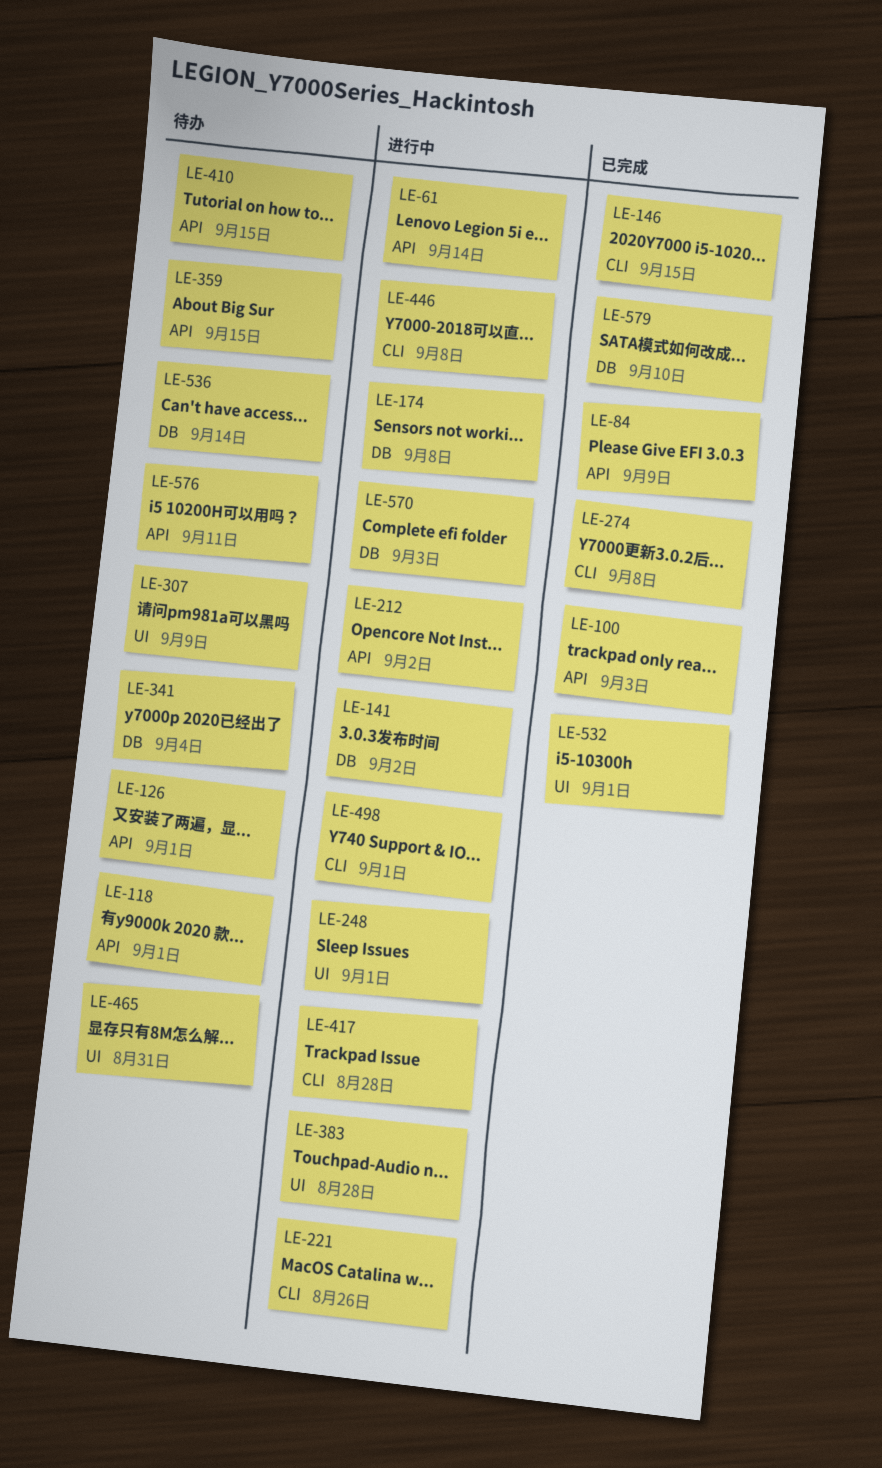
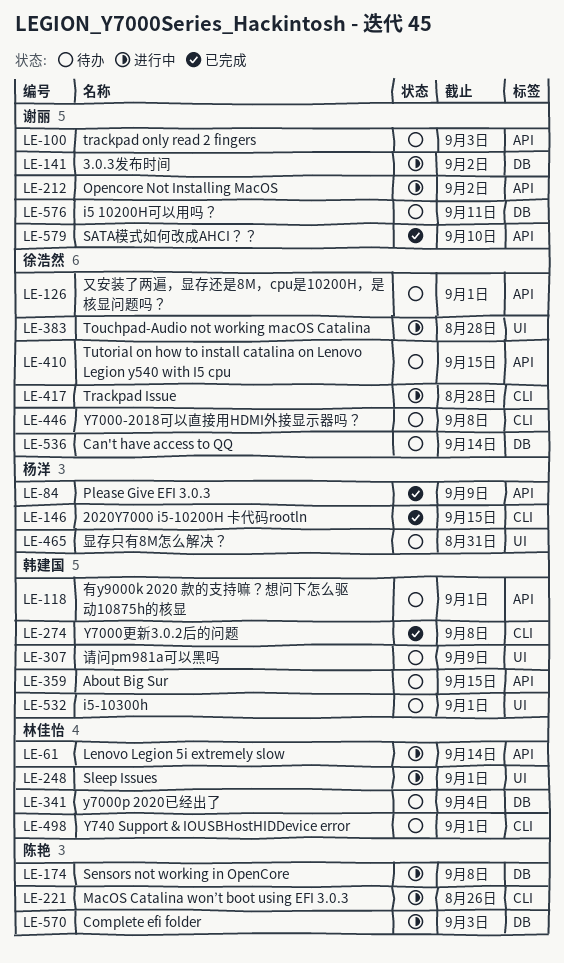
LE-100, status: 已完成 -> 待办
LE-446, status: 进行中 -> 待办
LE-498, status: 进行中 -> 待办
LE-532, status: 已完成 -> 待办
LE-576, label: API -> DB
LE-579, label: DB -> API

